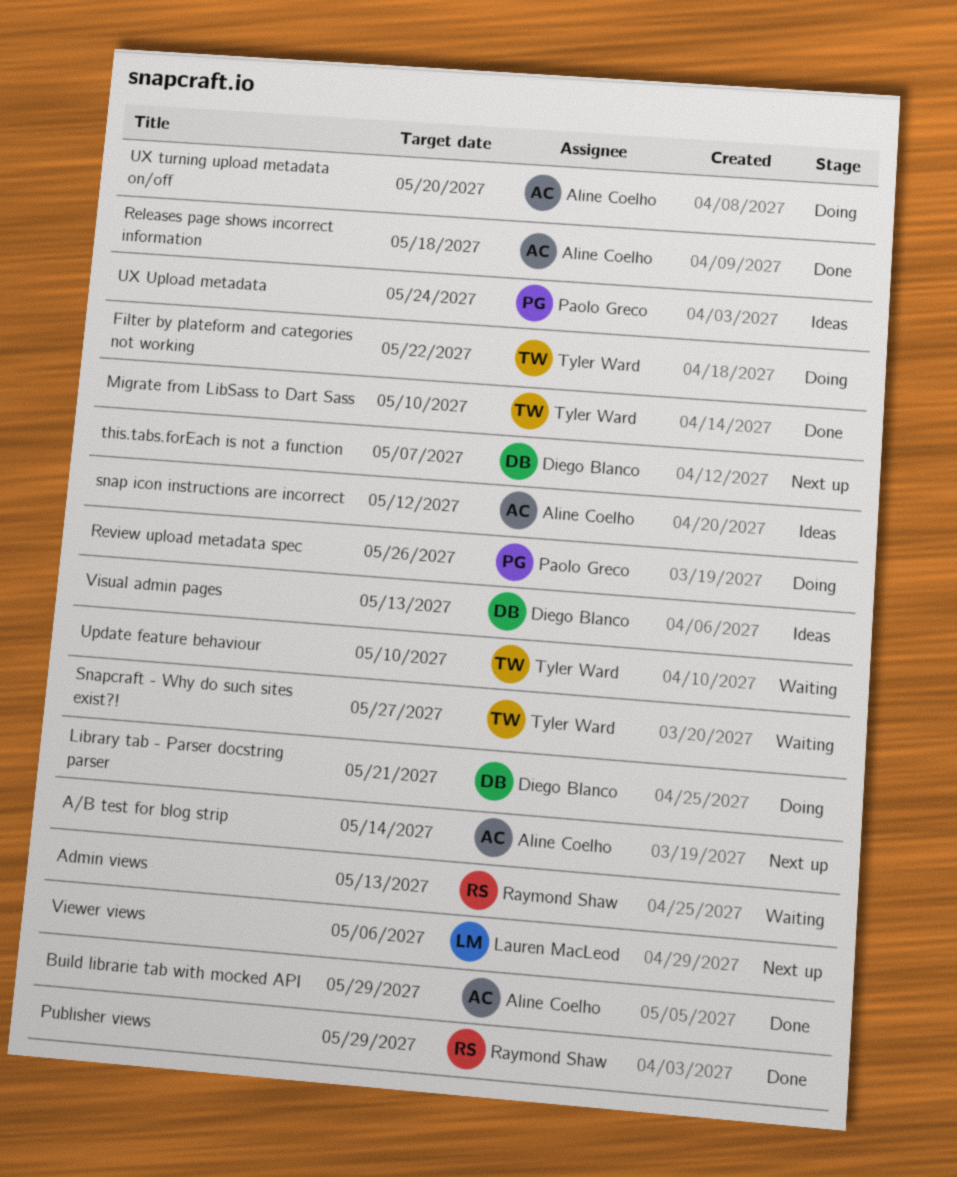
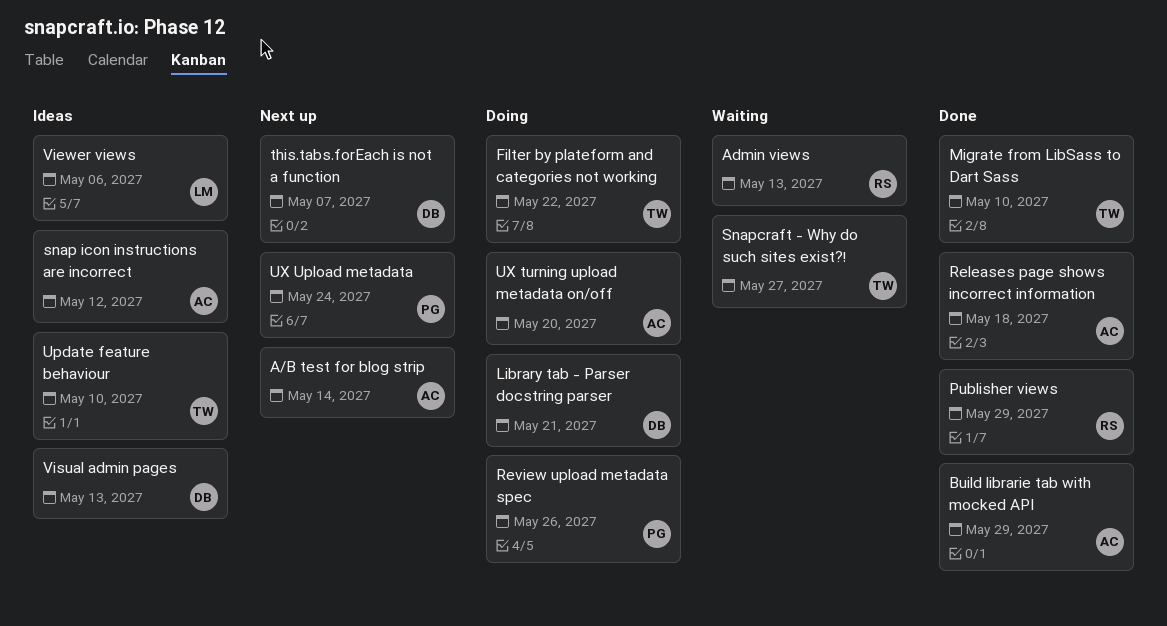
Update feature behaviour, status: Waiting -> Ideas
UX Upload metadata, status: Ideas -> Next up
Viewer views, status: Next up -> Ideas

